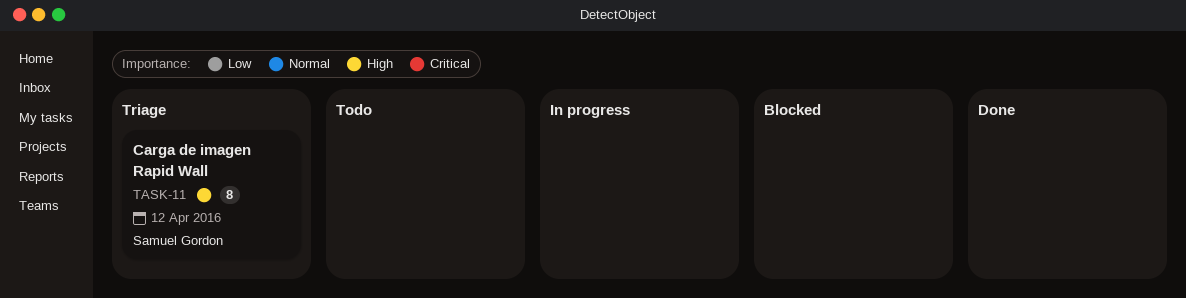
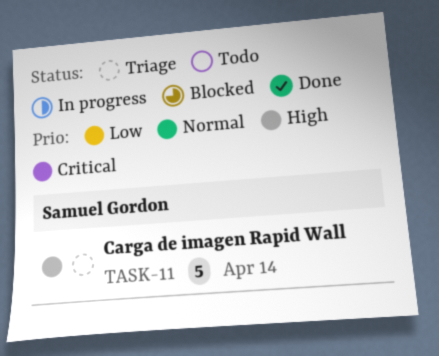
TASK-11, estimate: 8 -> 5
TASK-11, due: Apr 12 -> Apr 14

